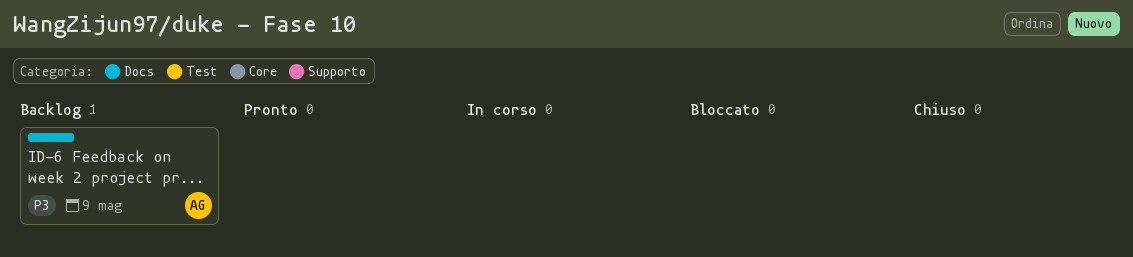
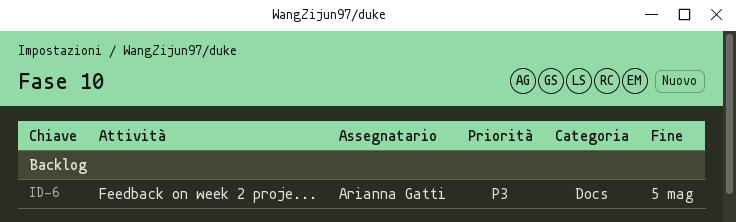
ID-6, due: May 9 -> May 5

